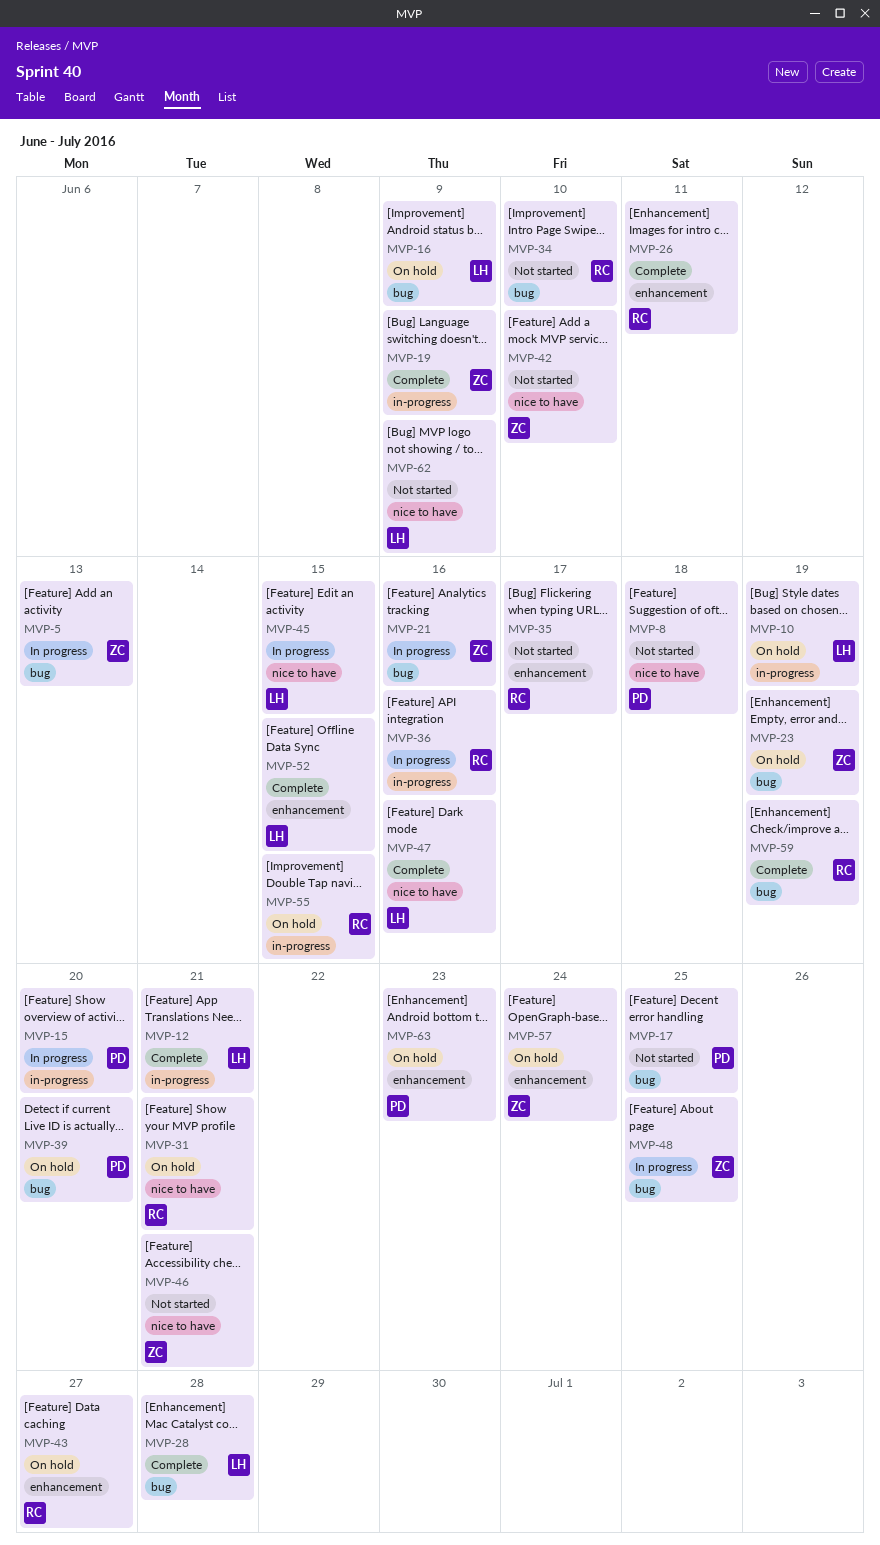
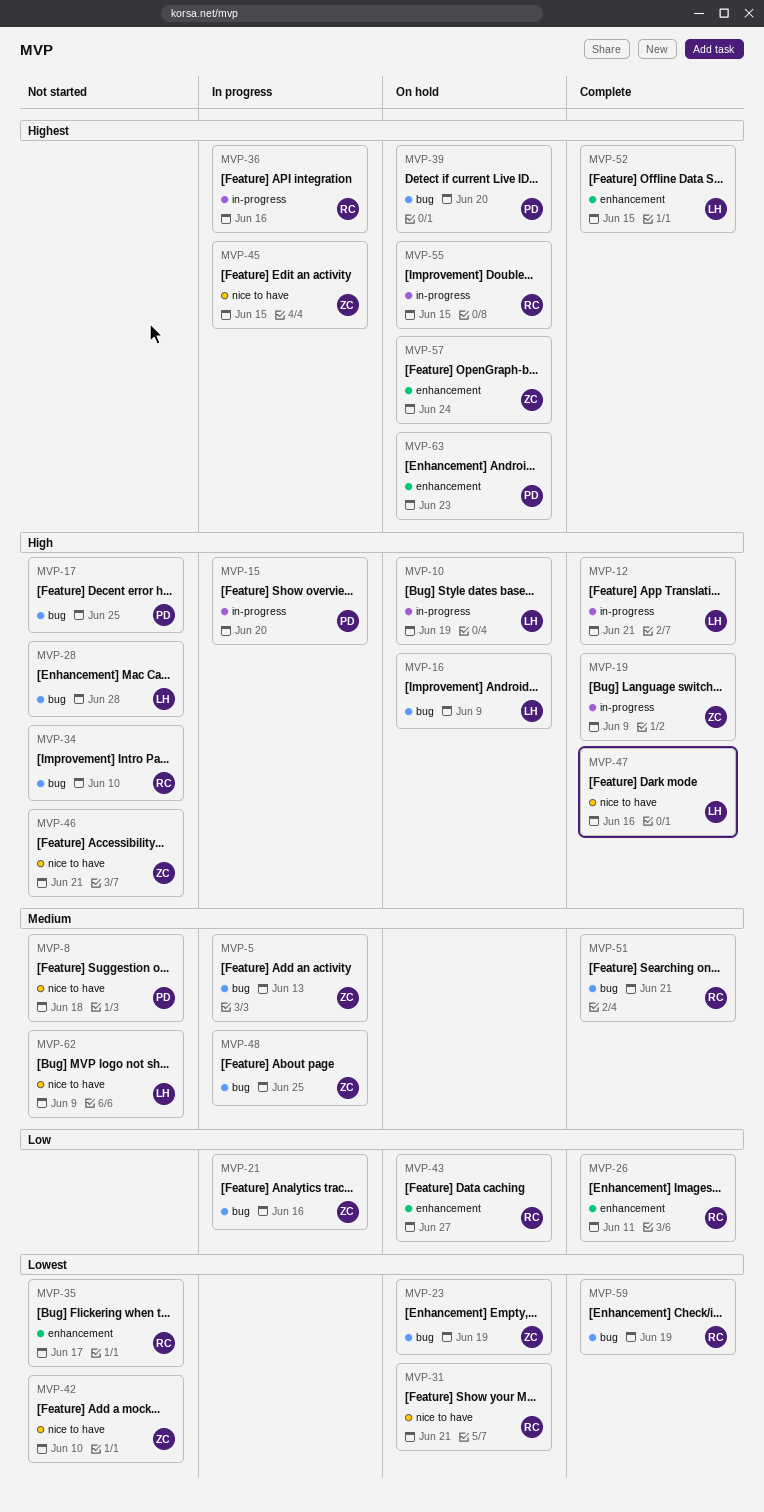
MVP-28, status: Complete -> Not started
MVP-45, owner: LH -> ZC
MVP-51: none -> present

